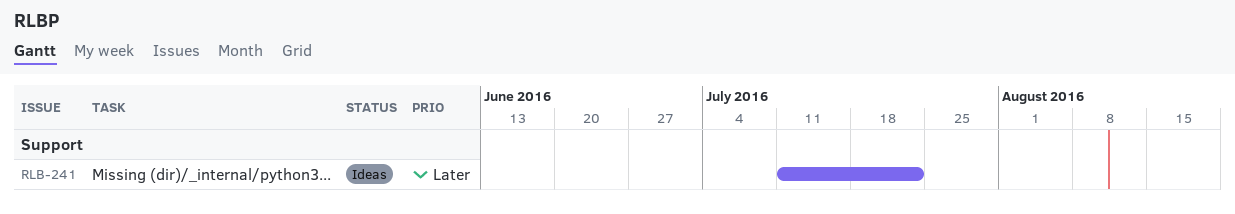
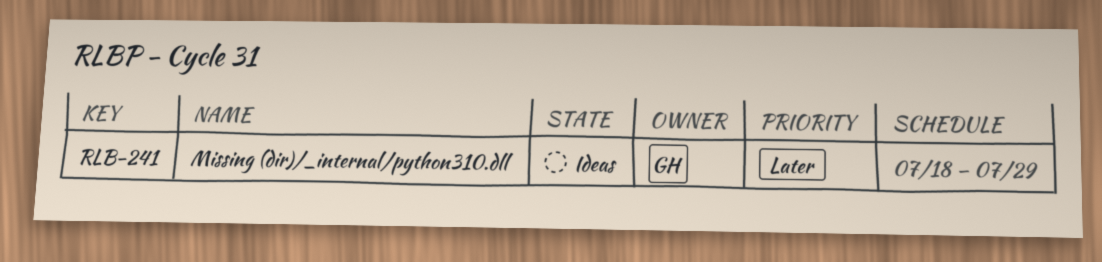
RLB-241, start: Jul 11 -> Jul 18
RLB-241, due: Jul 22 -> Jul 29

